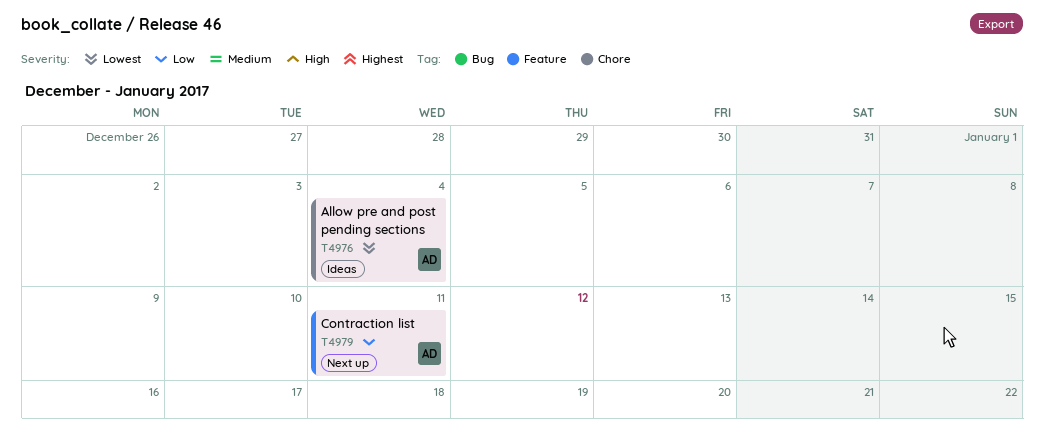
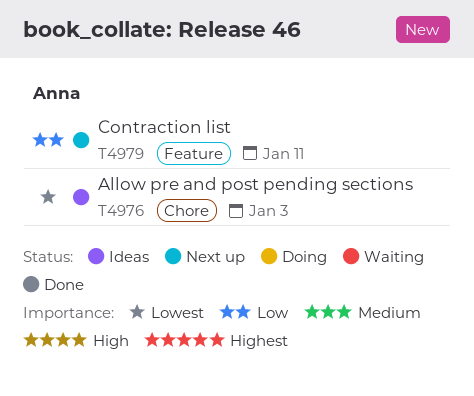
T4976, due: Jan 4 -> Jan 3

